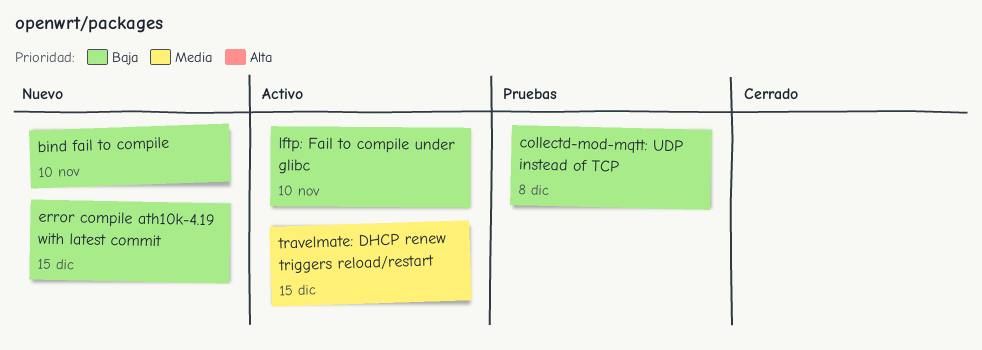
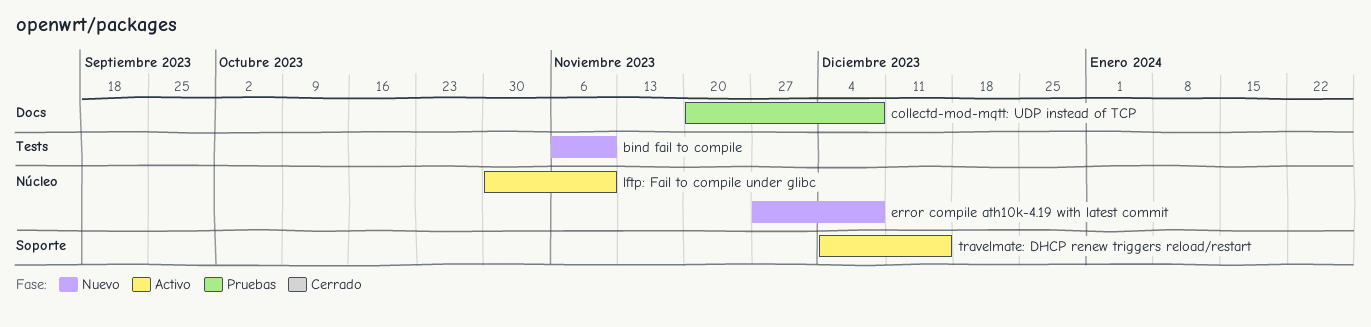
error compile ath10k-4.19 with latest commit, due: Dec 15 -> Dec 8

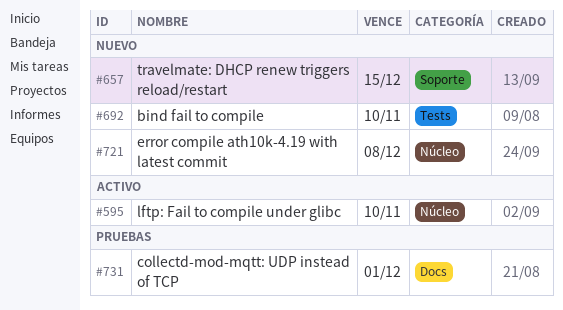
collectd-mod-mqtt: UDP instead of TCP, due: Dec 8 -> Dec 1
travelmate: DHCP renew triggers reload/restart, status: Activo -> Nuevo

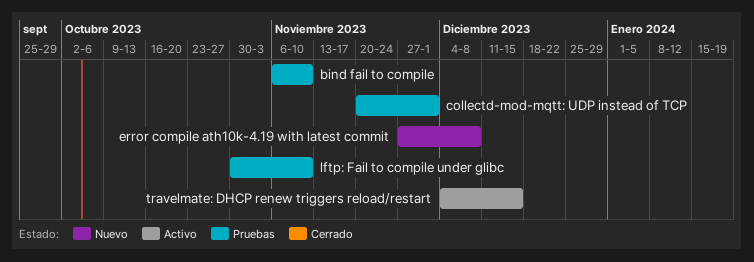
bind fail to compile, status: Nuevo -> Pruebas
lftp: Fail to compile under glibc, status: Activo -> Pruebas
travelmate: DHCP renew triggers reload/restart, status: Nuevo -> Activo

